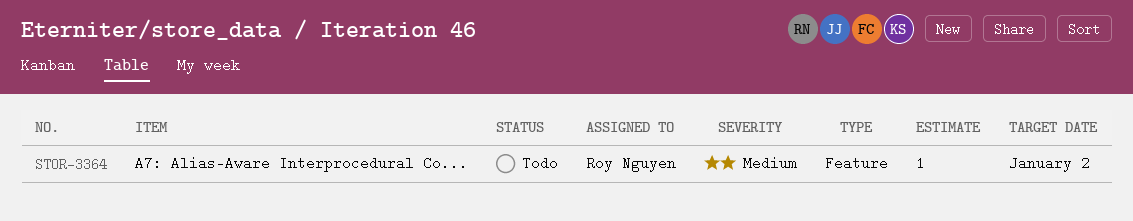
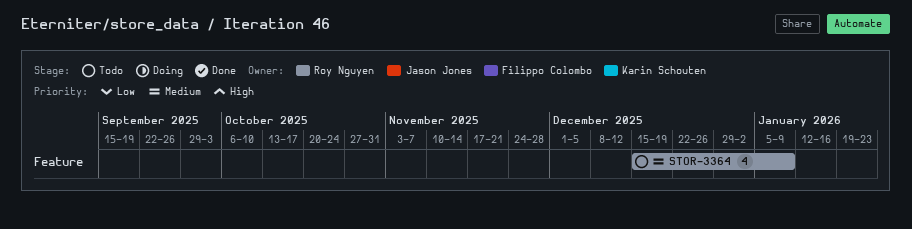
STOR-3364, estimate: 1 -> 4
STOR-3364, due: Jan 2 -> Jan 9

